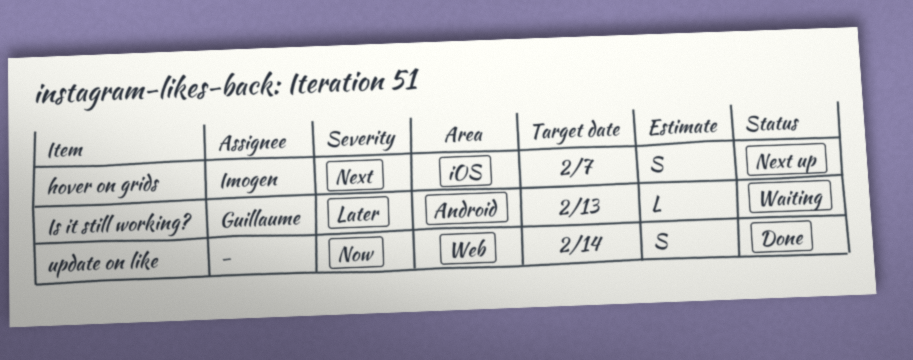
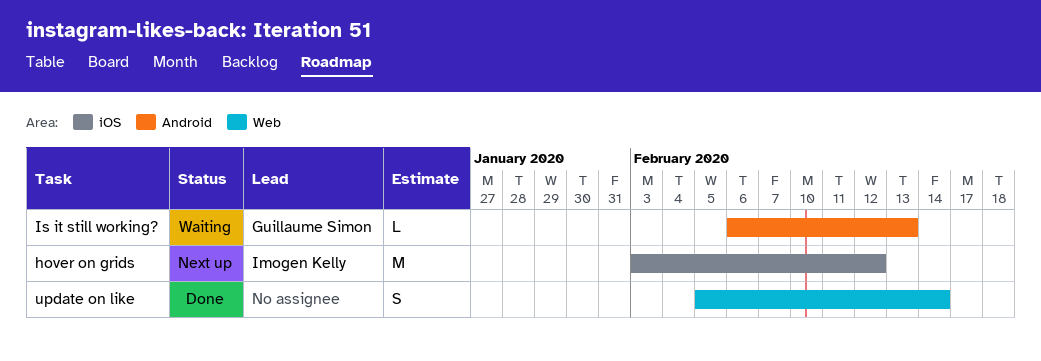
hover on grids, estimate: S -> M
hover on grids, due: Feb 7 -> Feb 12

